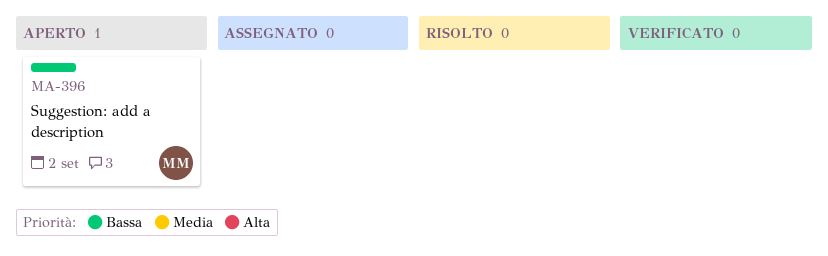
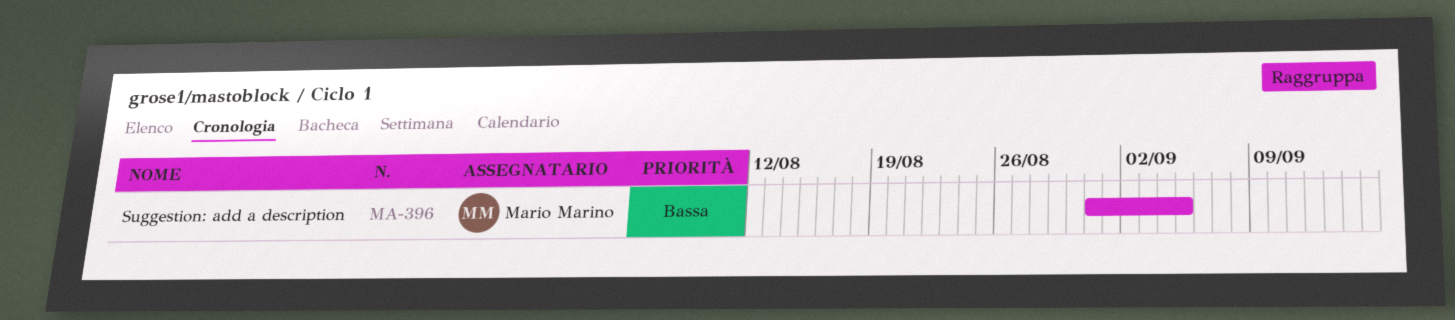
MA-396, due: Sep 2 -> Sep 5

